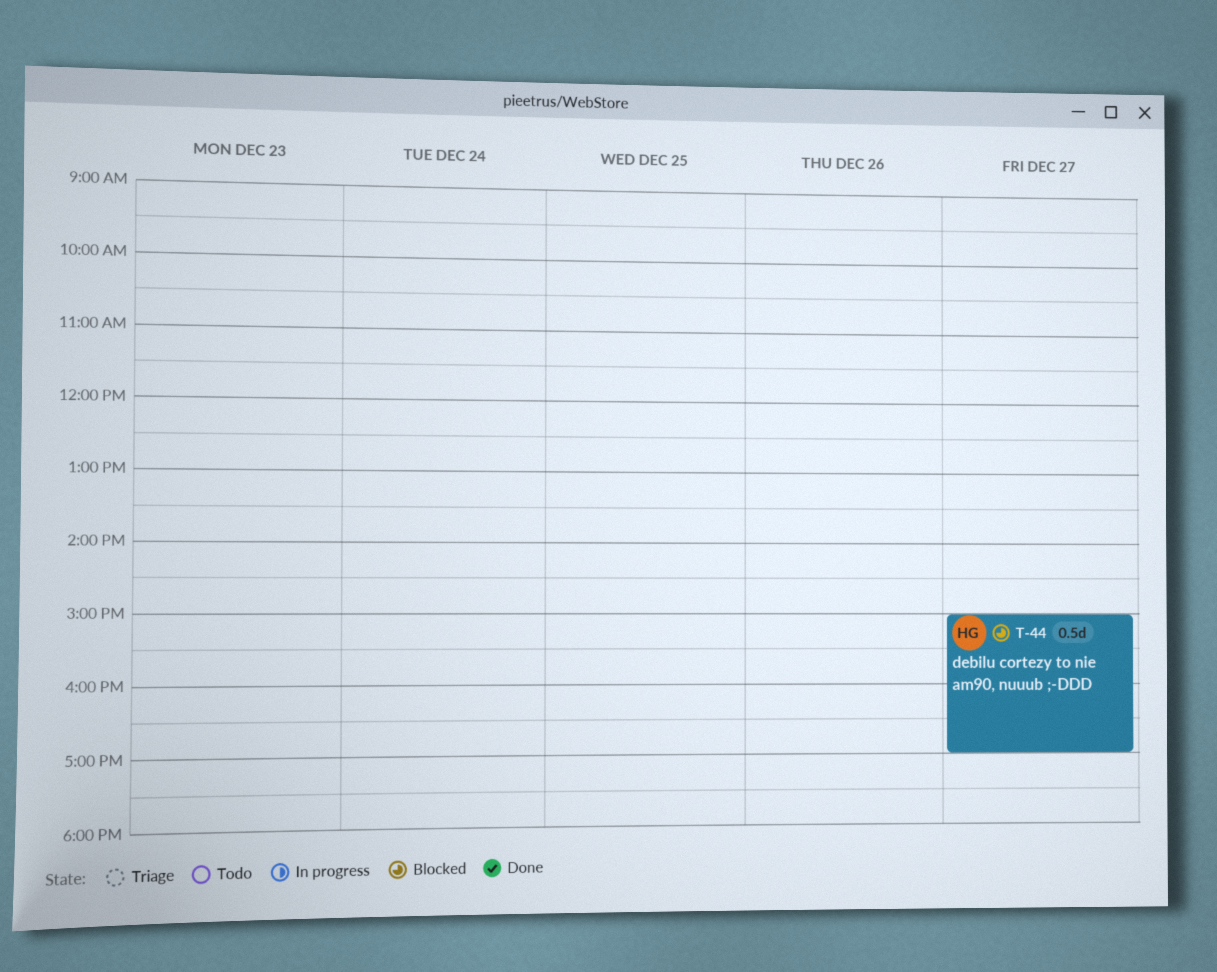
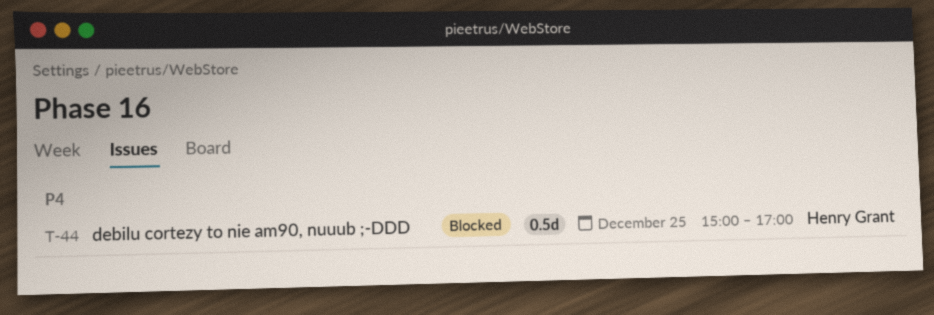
T-44, day: Dec 27 -> Dec 25

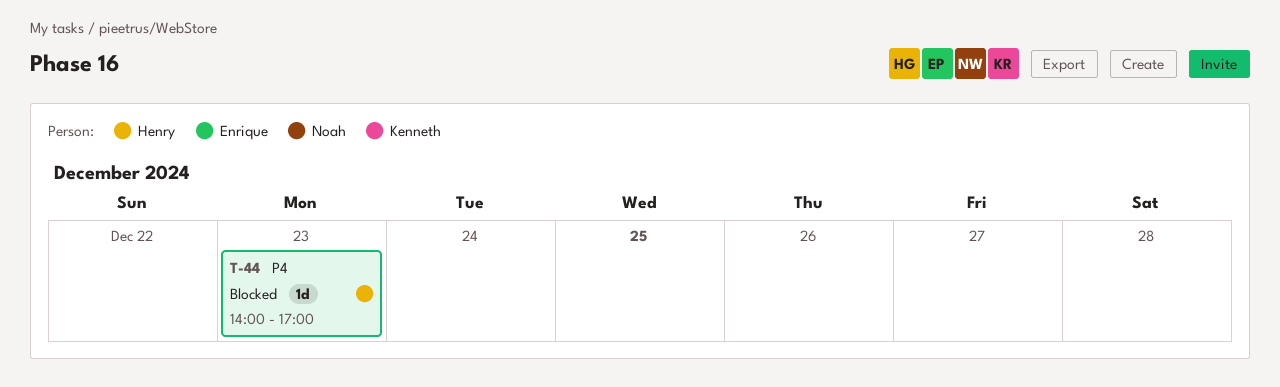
T-44, estimate: 0.5d -> 1d
T-44, day: Dec 25 -> Dec 23
T-44, begins: 15:00 -> 14:00

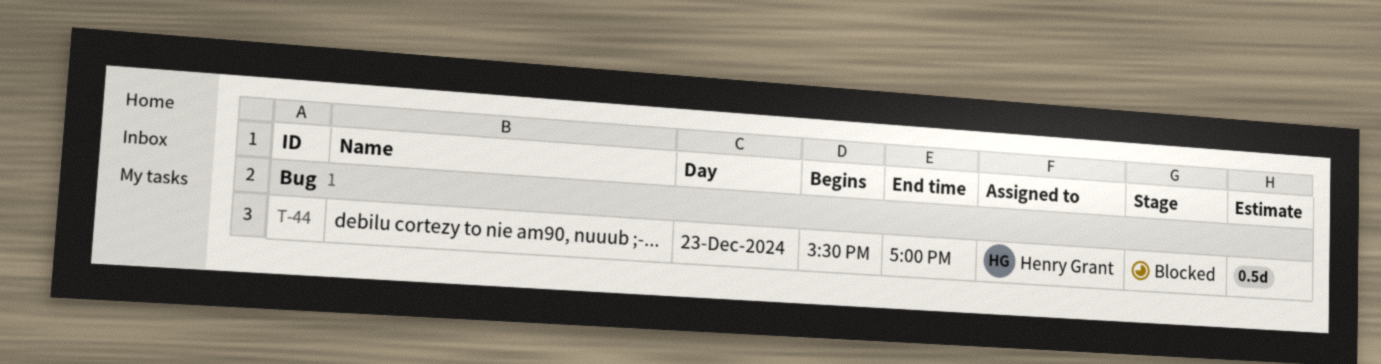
T-44, estimate: 1d -> 0.5d
T-44, begins: 14:00 -> 15:30

